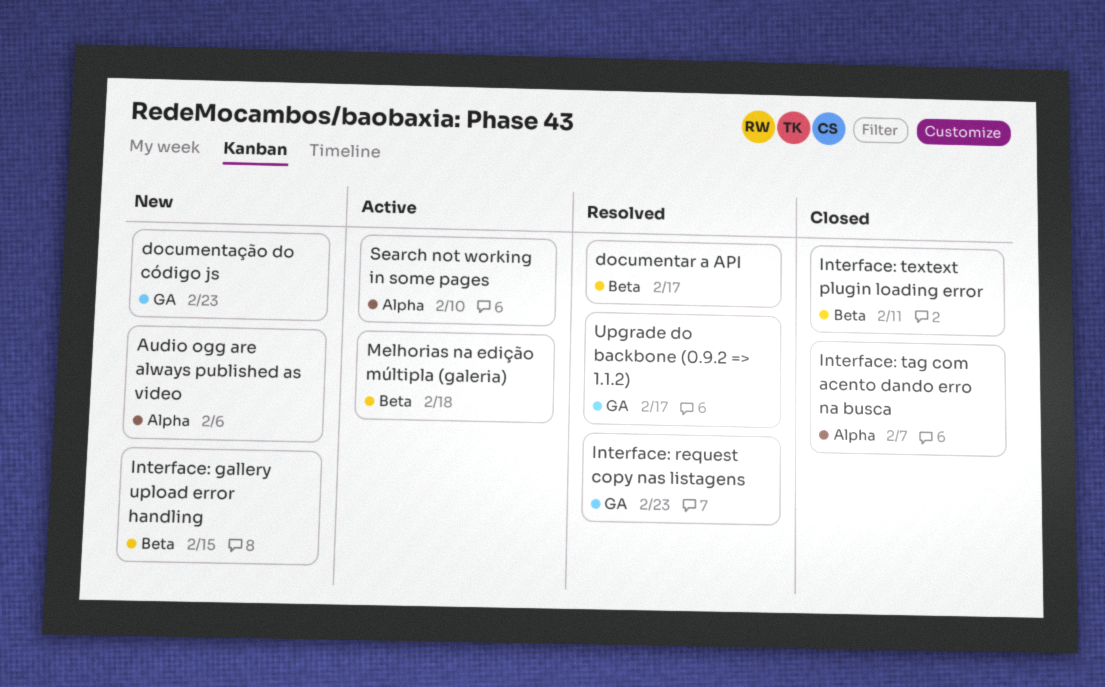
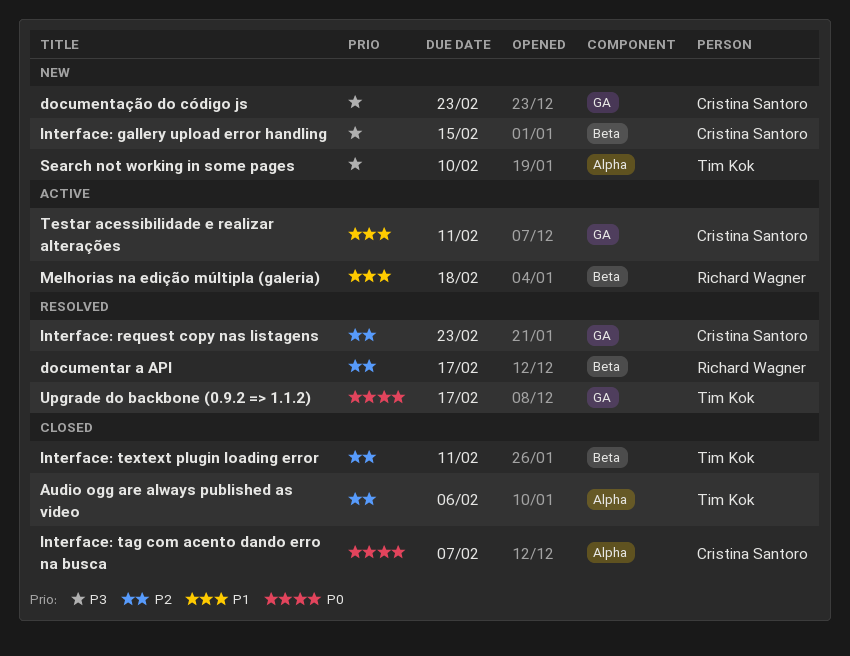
Audio ogg are always published as video, status: New -> Closed
Search not working in some pages, status: Active -> New
Testar acessibilidade e realizar alterações: none -> present

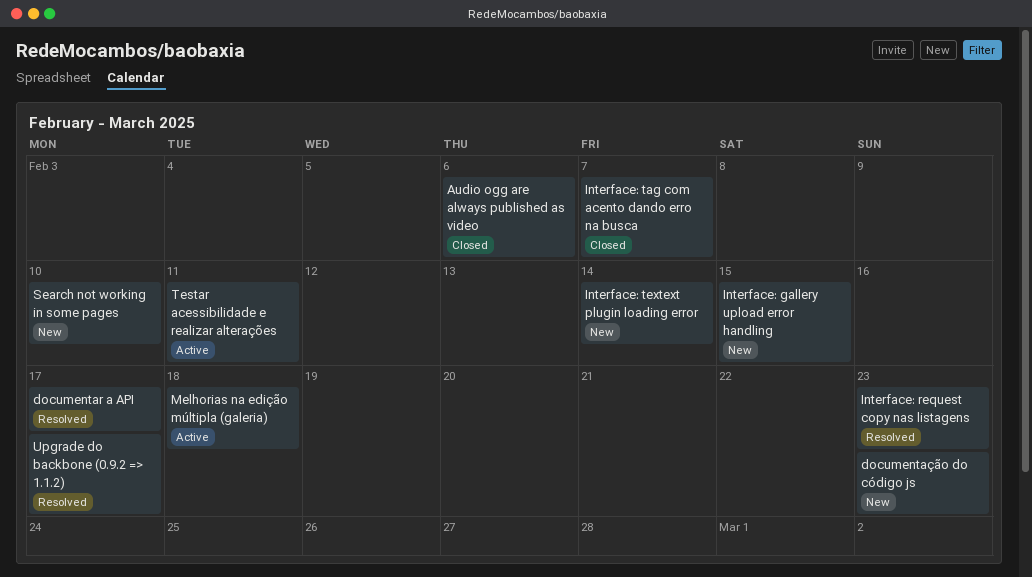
Interface: textext plugin loading error, status: Closed -> New
Interface: textext plugin loading error, due: Feb 11 -> Feb 14

